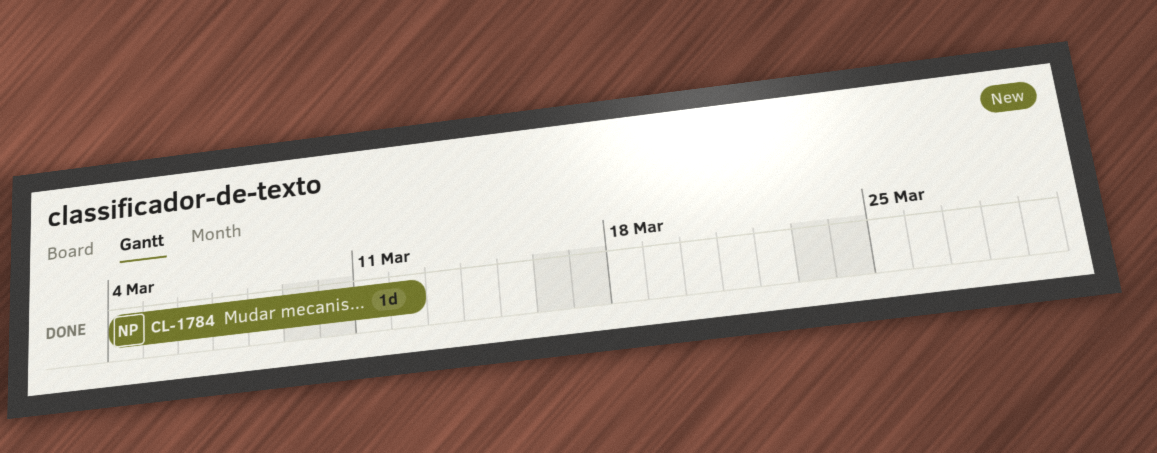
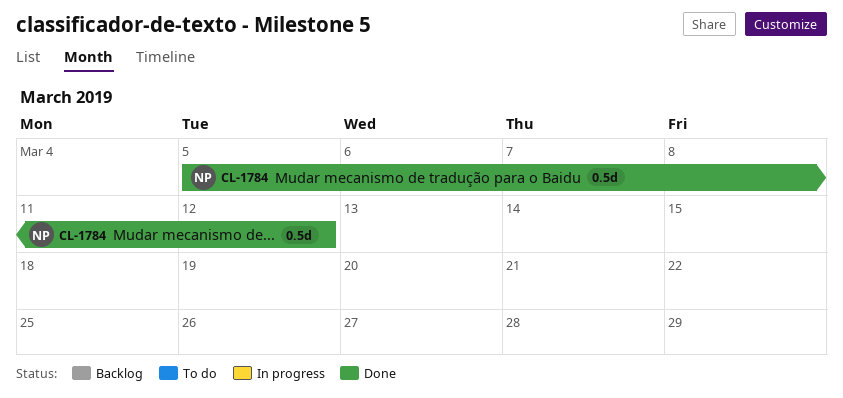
CL-1784, estimate: 1d -> 0.5d
CL-1784, start: Mar 4 -> Mar 5

